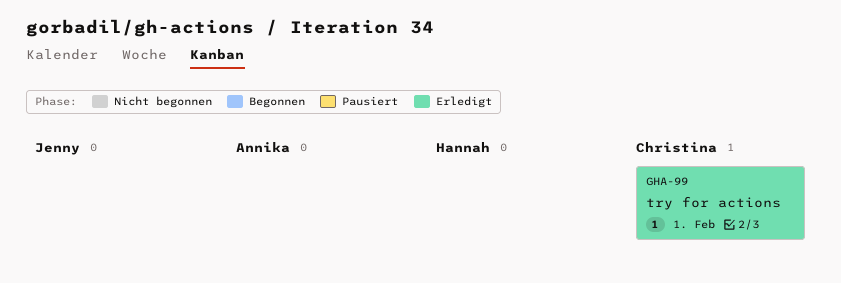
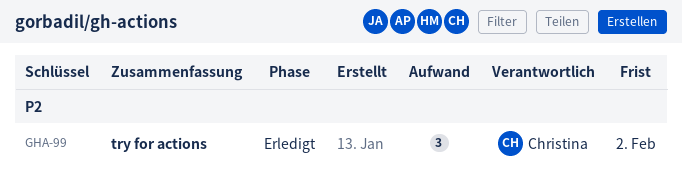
GHA-99, estimate: 1 -> 3
GHA-99, due: Feb 1 -> Feb 2

